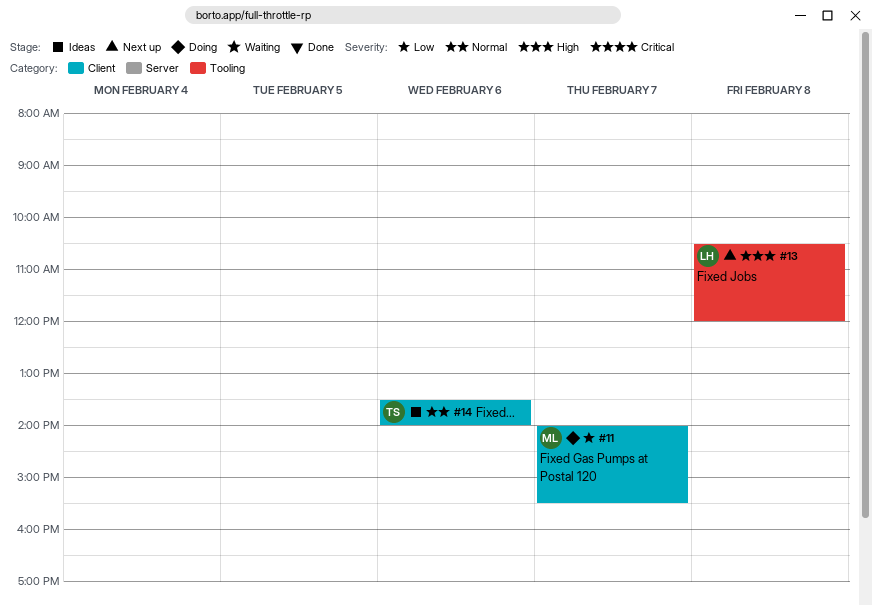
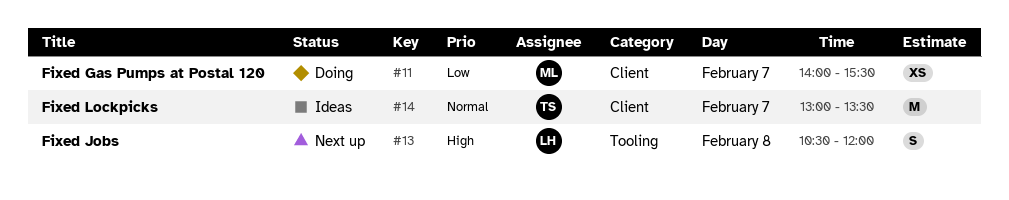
#14, day: Feb 6 -> Feb 7
#14, begins: 13:30 -> 13:00
#14, ends: 14:00 -> 13:30

